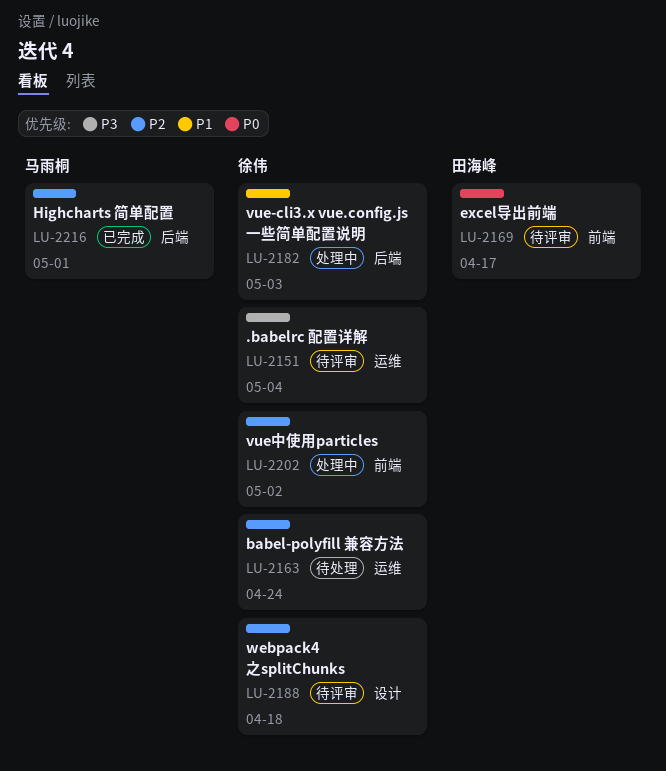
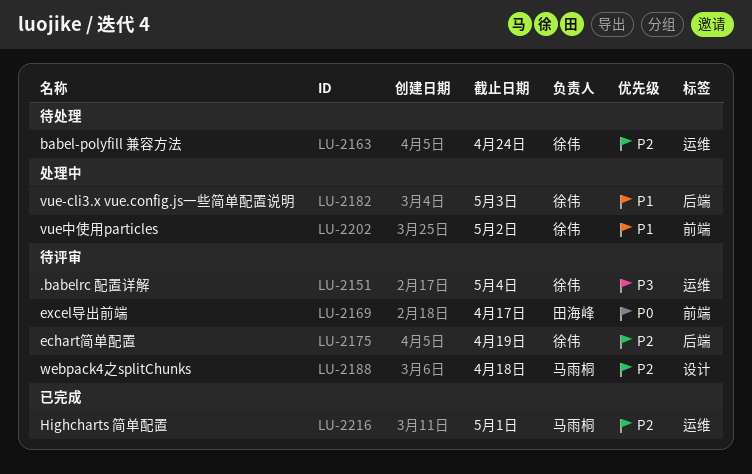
LU-2175: none -> present
LU-2188, owner: 徐伟 -> 马雨桐
LU-2202, priority: P2 -> P1
LU-2216, label: 后端 -> 运维

